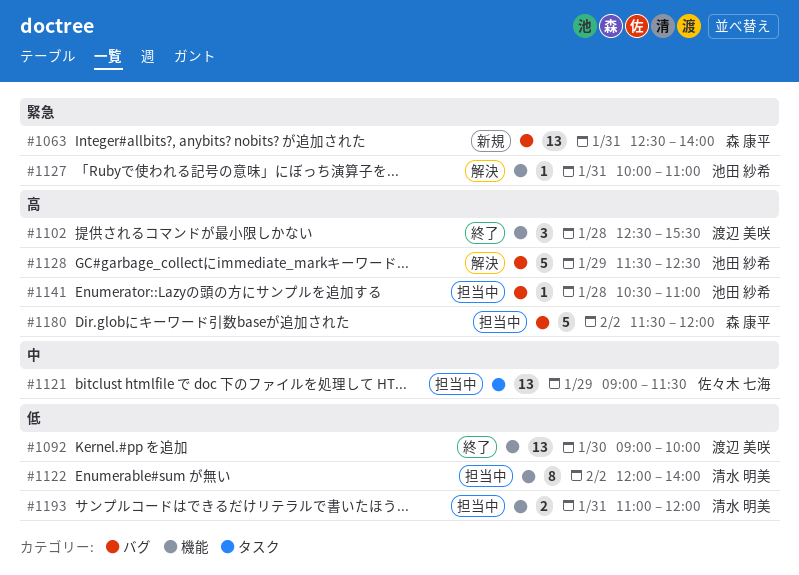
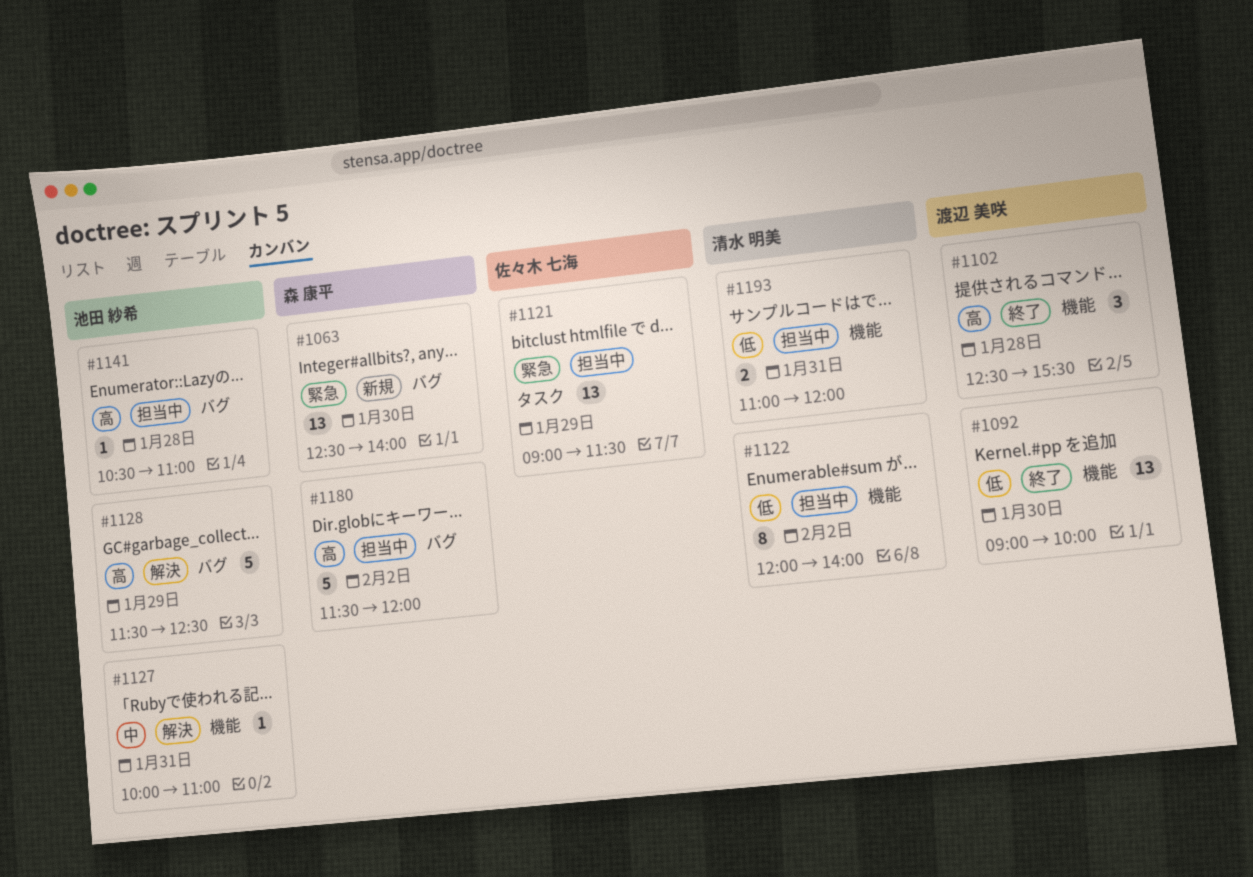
#1063, day: Jan 31 -> Jan 30
#1121, priority: 中 -> 緊急
#1127, priority: 緊急 -> 中

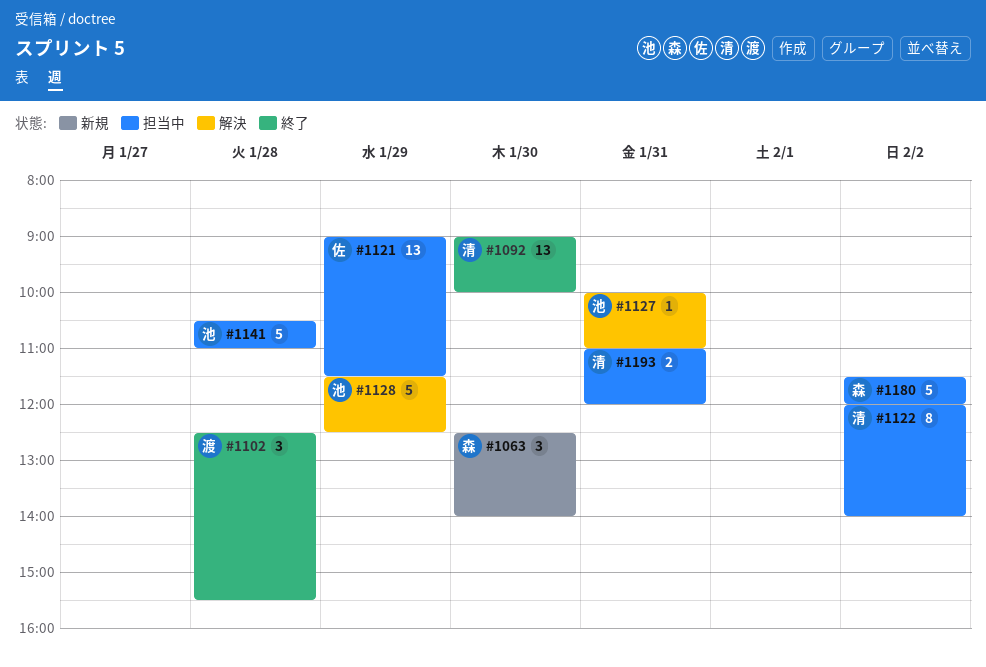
#1063, estimate: 13 -> 3
#1092, owner: 渡辺 美咲 -> 清水 明美
#1141, estimate: 1 -> 5

